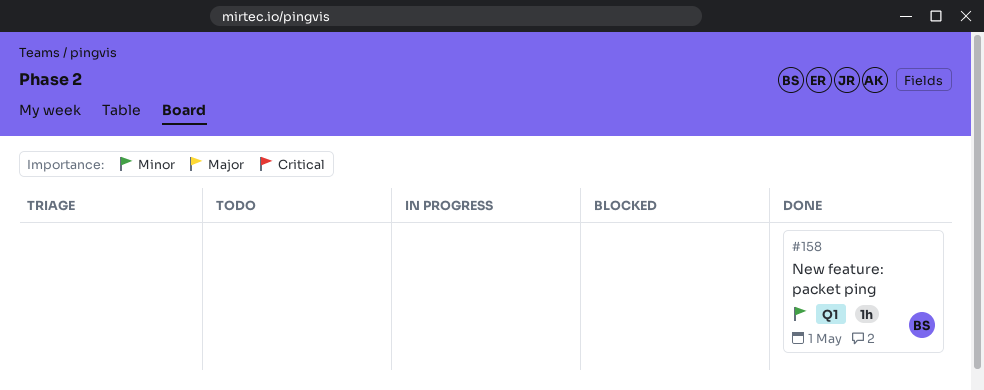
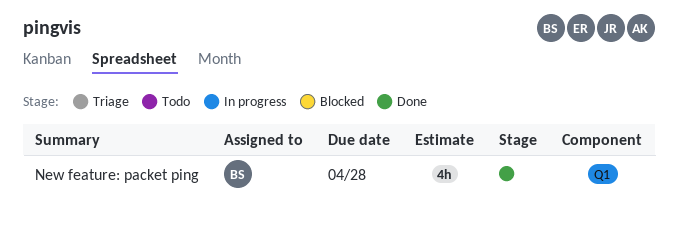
New feature: packet ping, estimate: 1h -> 4h
New feature: packet ping, due: May 1 -> Apr 28

